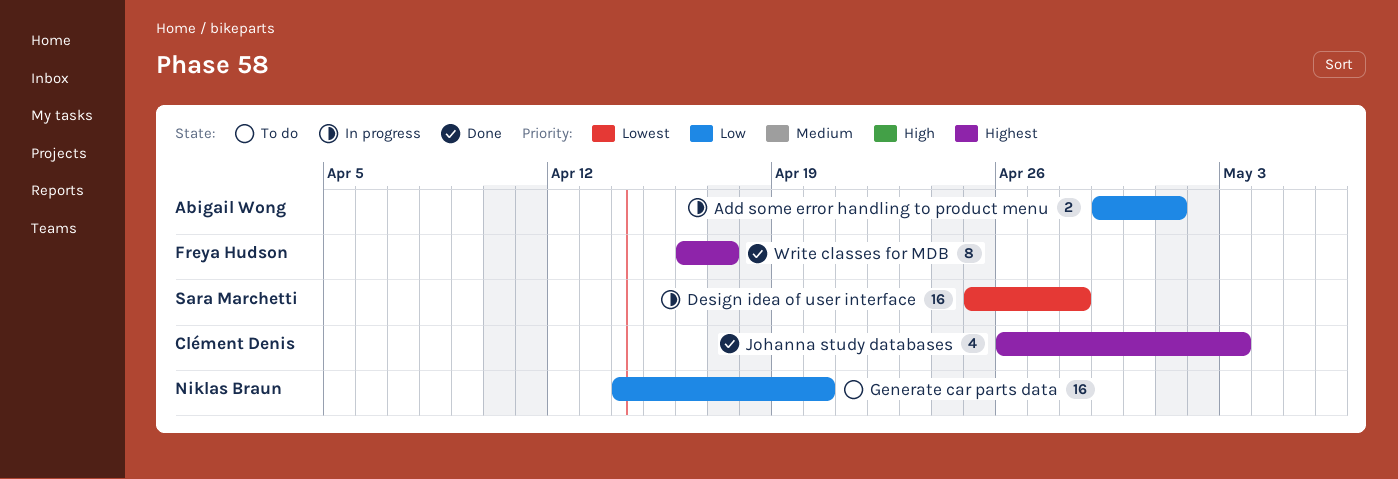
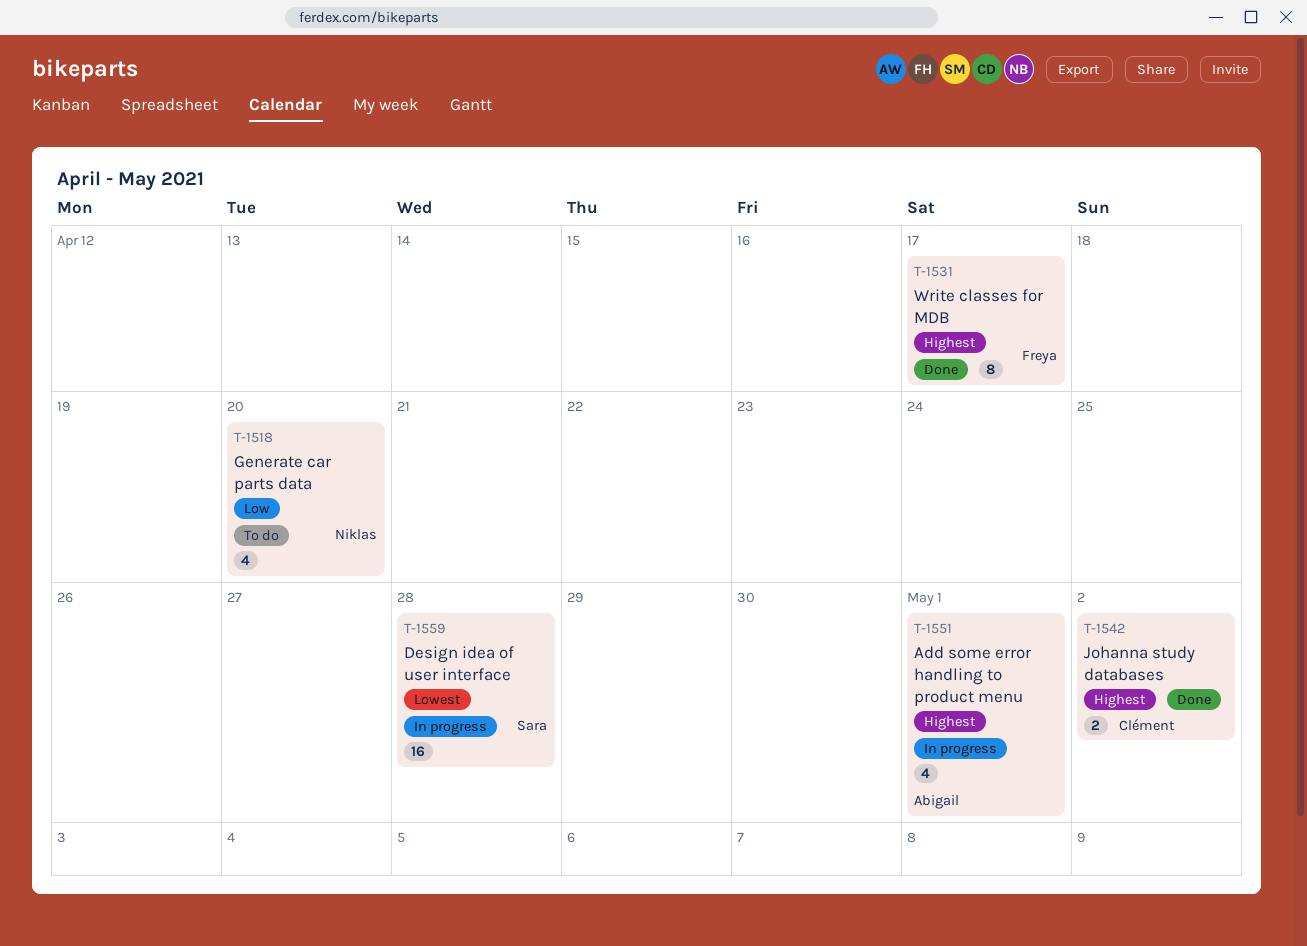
Add some error handling to product menu, priority: Low -> Highest
Add some error handling to product menu, estimate: 2 -> 4
Generate car parts data, estimate: 16 -> 4
Johanna study databases, estimate: 4 -> 2
Johanna study databases, due: May 3 -> May 2

